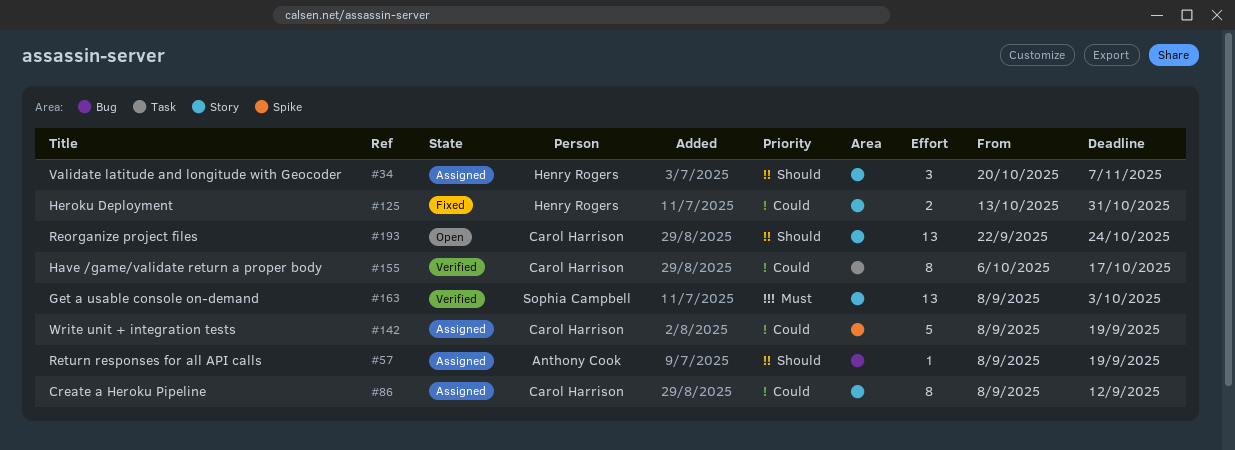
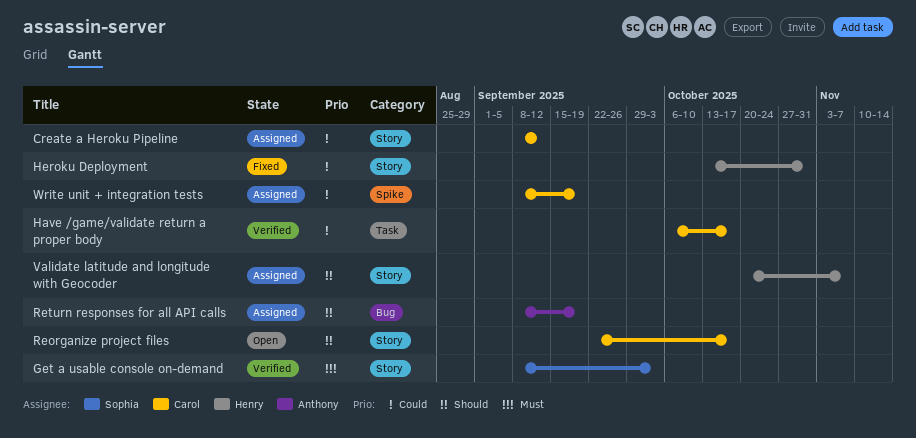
Reorganize project files, due: Oct 24 -> Oct 17

